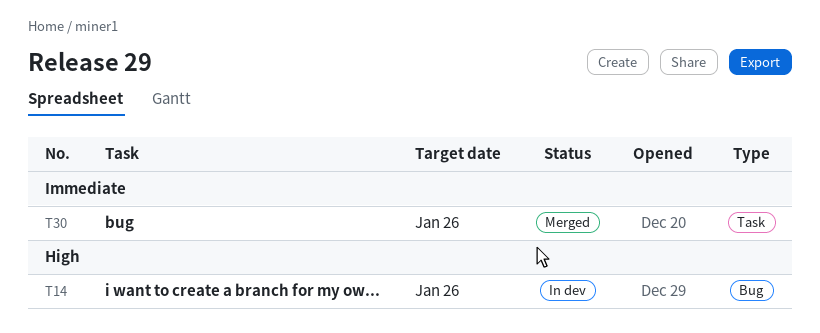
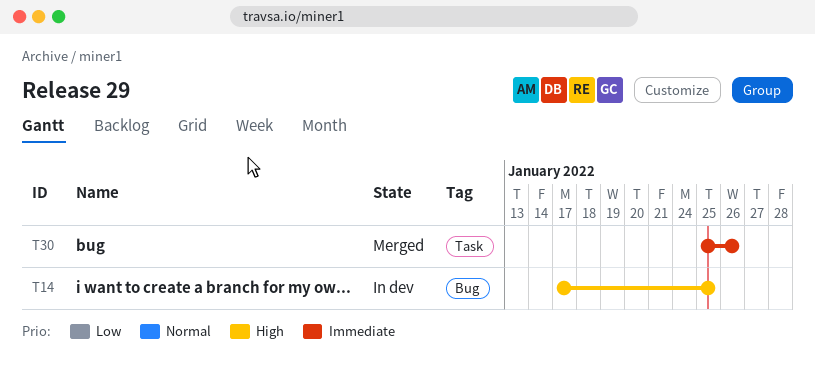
T14, due: Jan 26 -> Jan 25

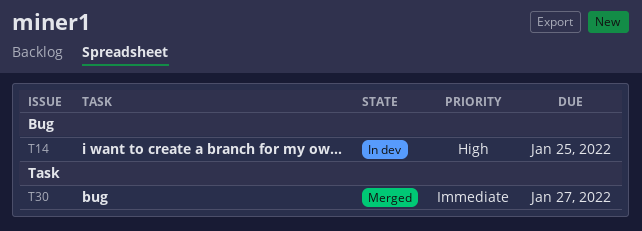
T30, due: Jan 26 -> Jan 27

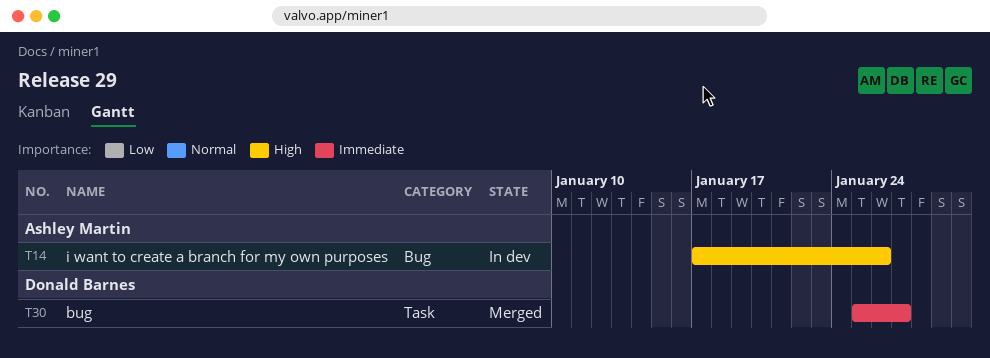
T14, due: Jan 25 -> Jan 26

